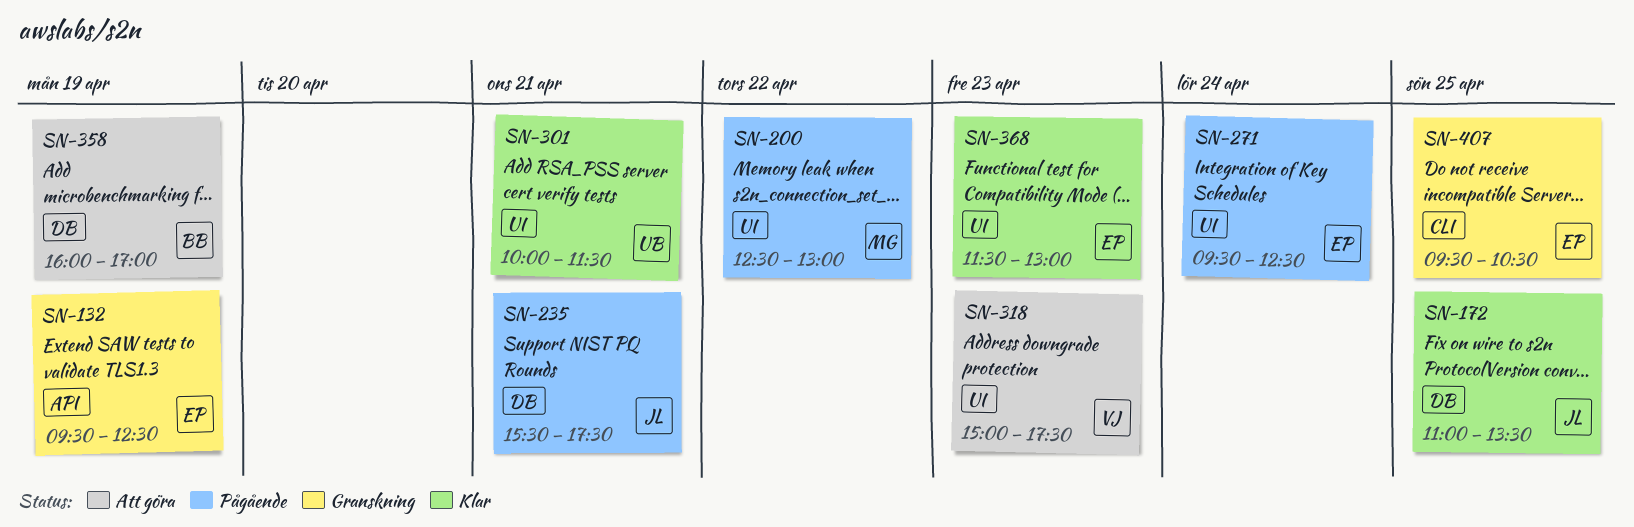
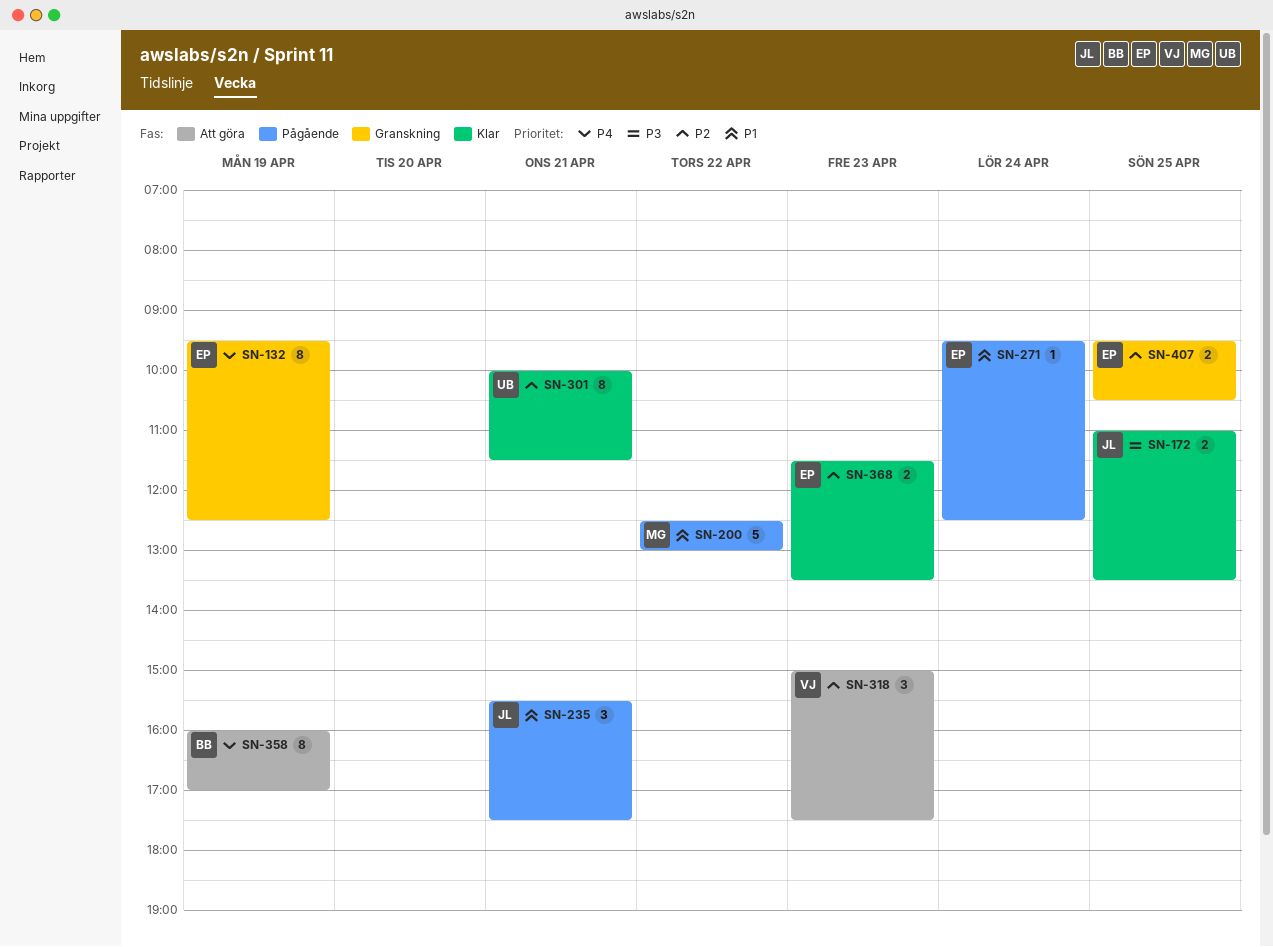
SN-368, ends: 13:00 -> 13:30

